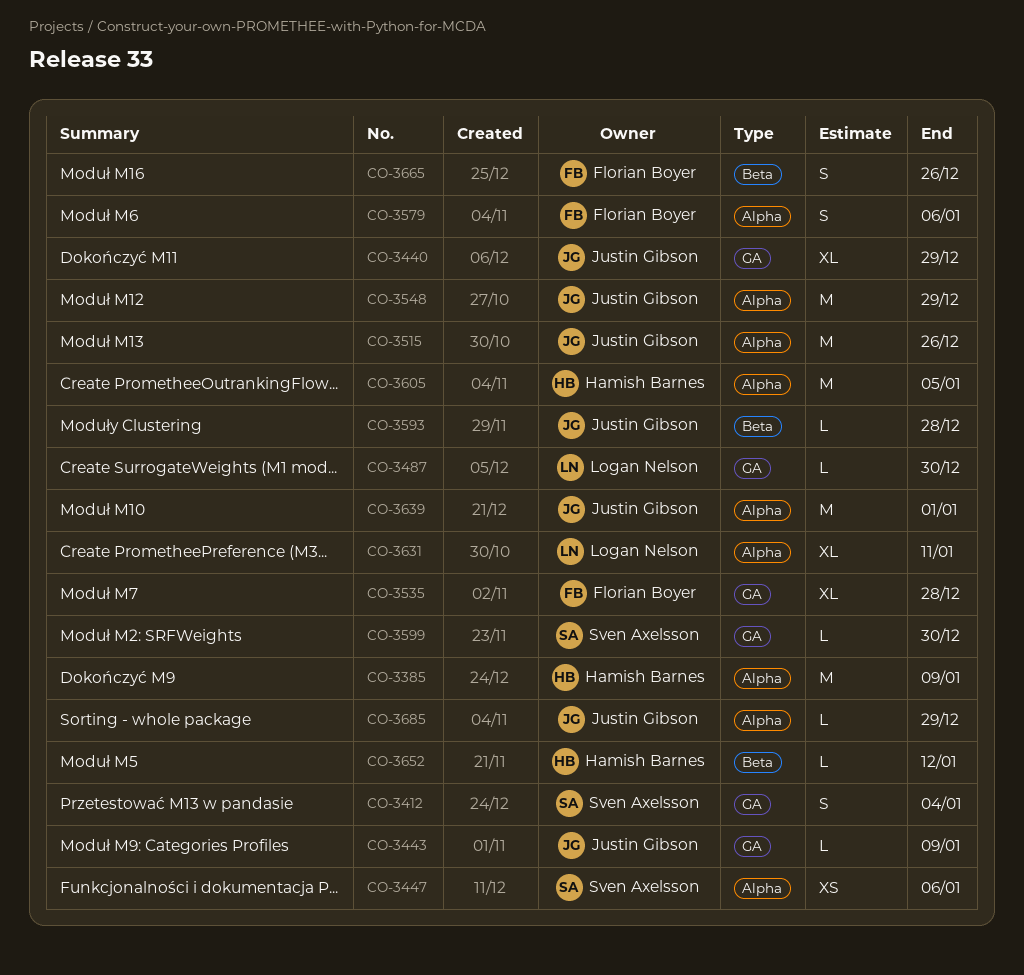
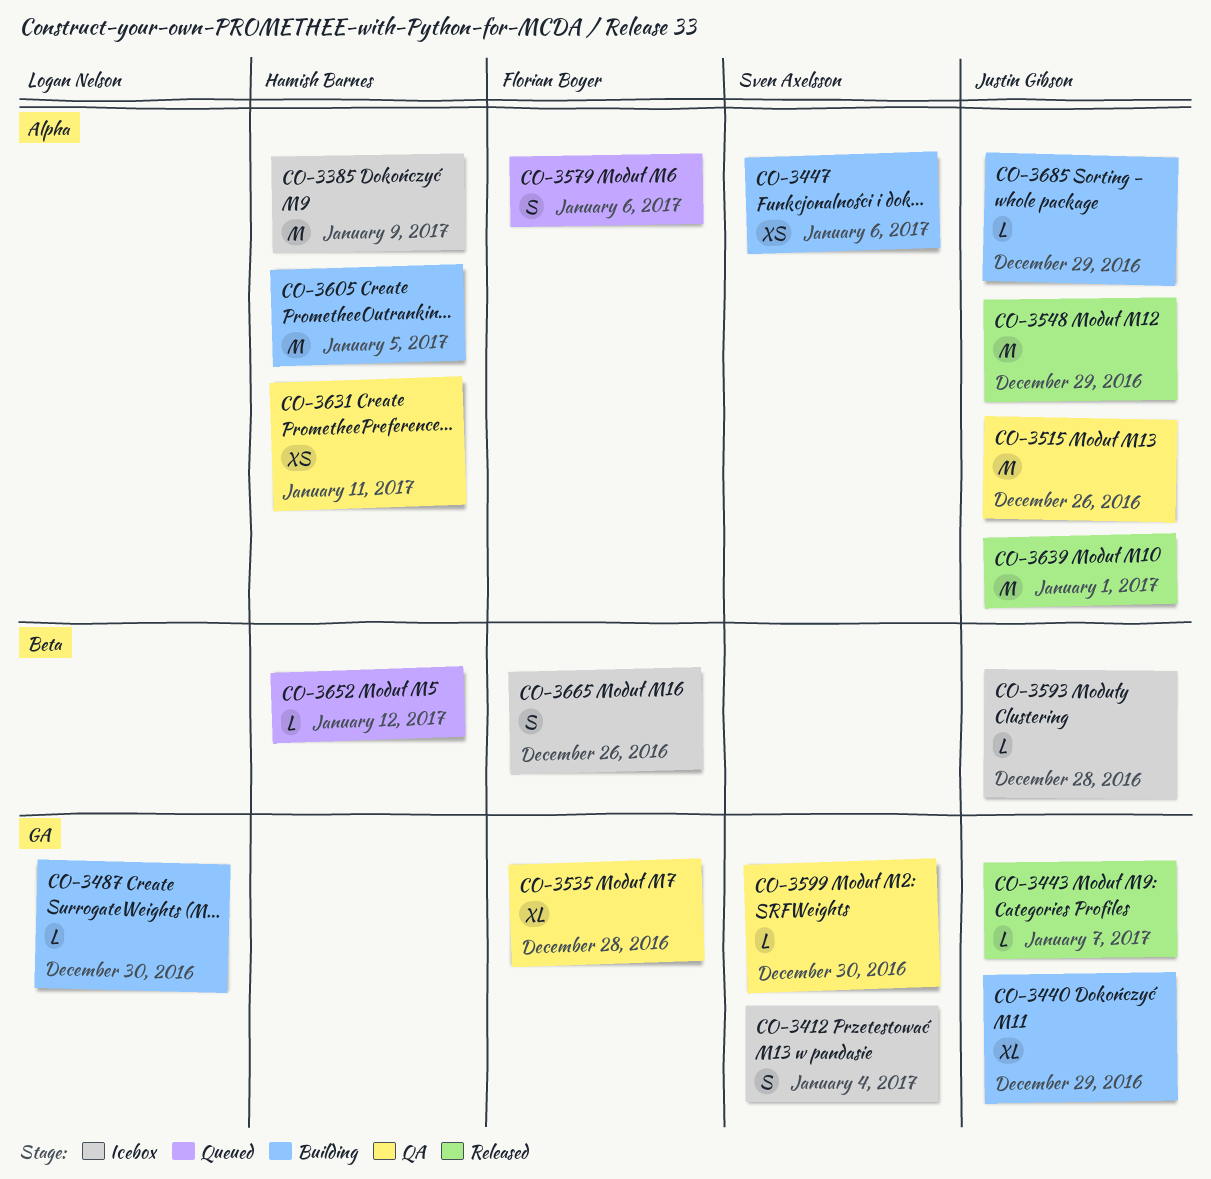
CO-3443, due: Jan 9 -> Jan 7
CO-3631, owner: Logan Nelson -> Hamish Barnes
CO-3631, estimate: XL -> XS

